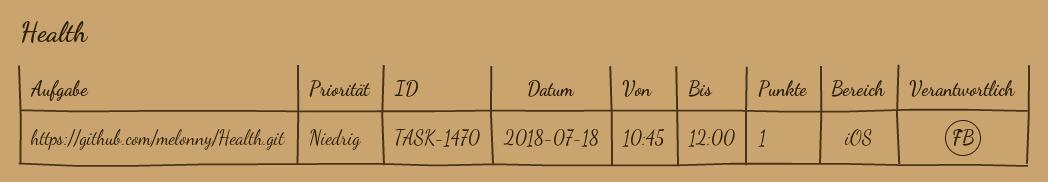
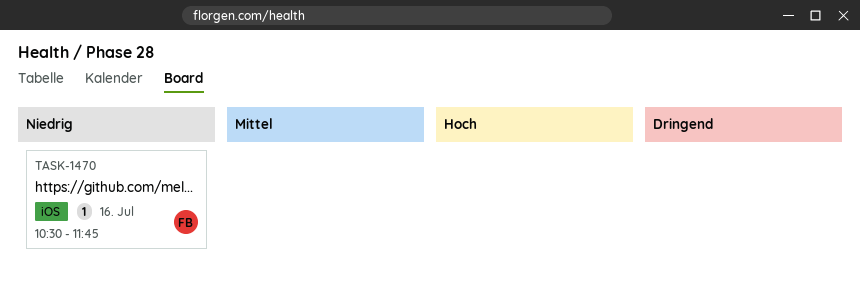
TASK-1470, day: Jul 18 -> Jul 16
TASK-1470, begins: 10:45 -> 10:30
TASK-1470, ends: 12:00 -> 11:45

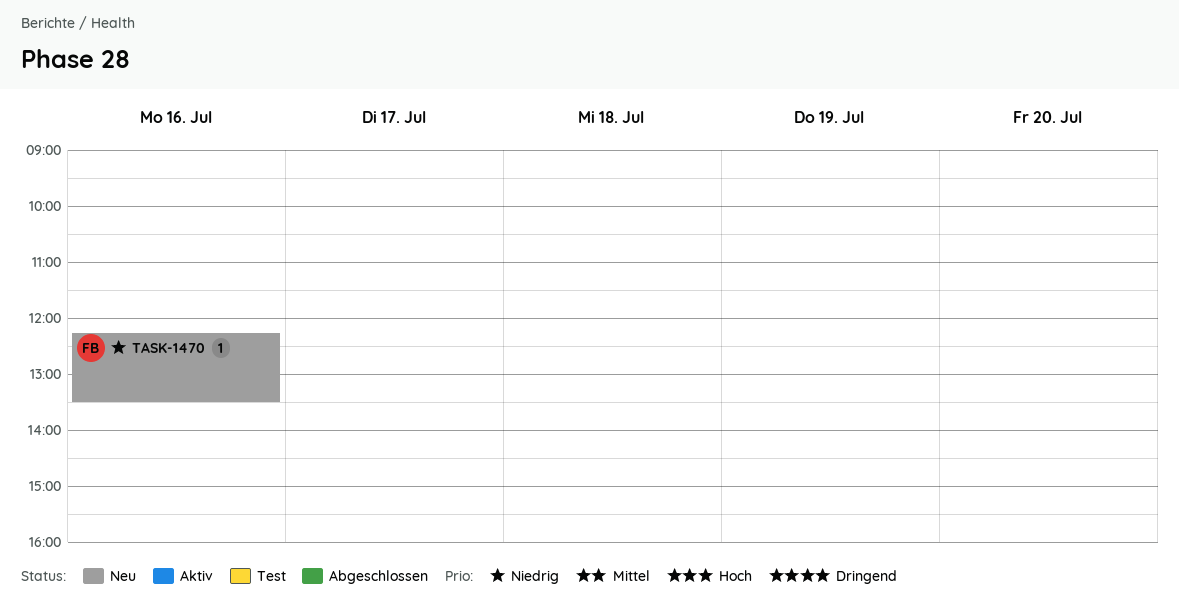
TASK-1470, begins: 10:30 -> 12:15
TASK-1470, ends: 11:45 -> 13:30

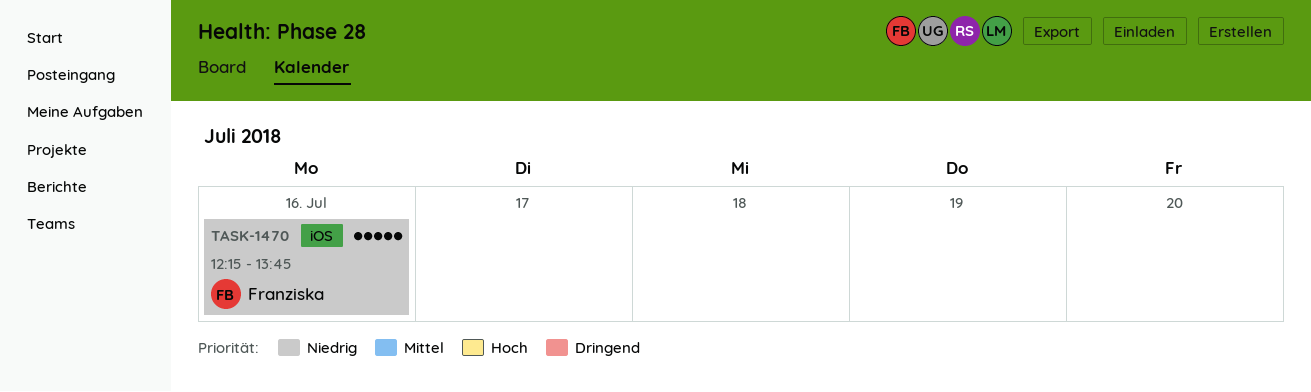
TASK-1470, estimate: 1 -> 5
TASK-1470, ends: 13:30 -> 13:45

